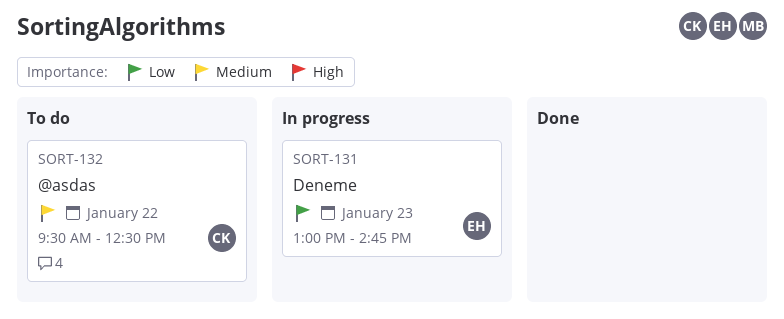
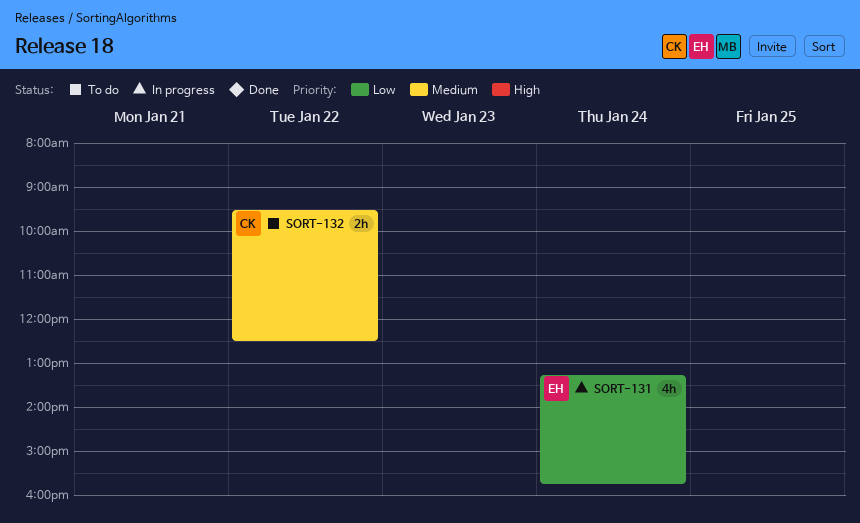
SORT-131, day: Jan 23 -> Jan 24
SORT-131, begins: 13:00 -> 13:15
SORT-131, ends: 14:45 -> 15:45

